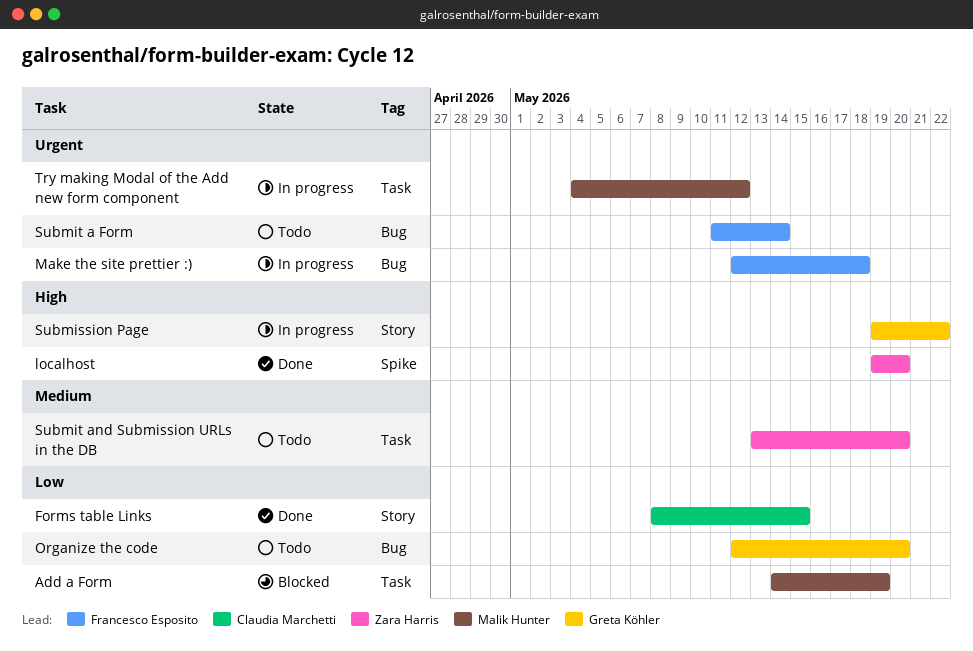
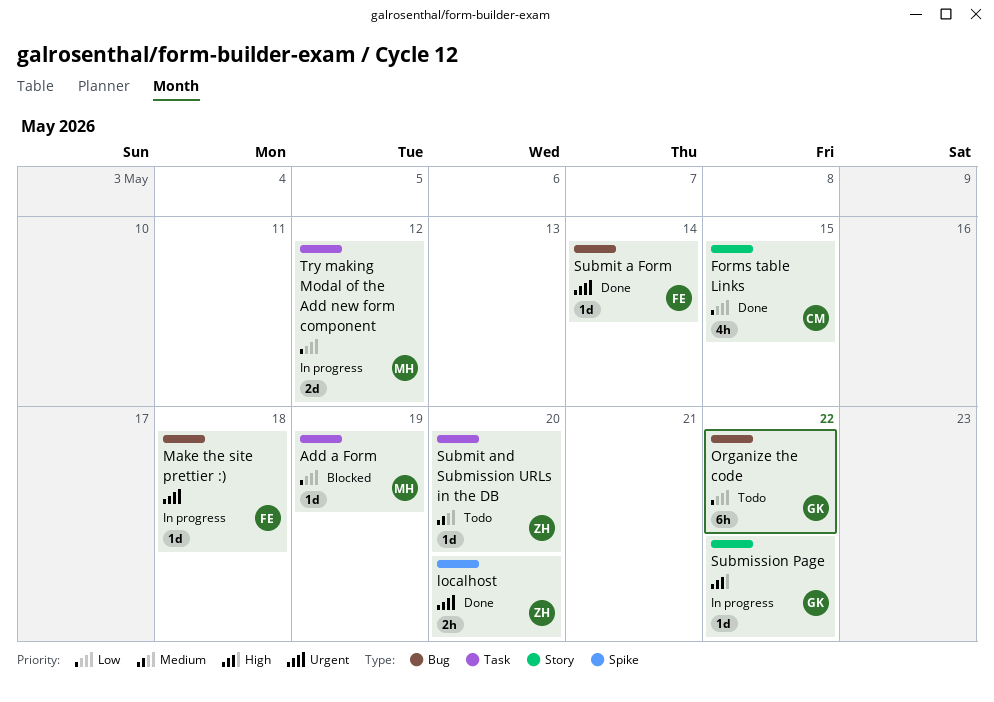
localhost, priority: High -> Urgent
Organize the code, due: May 20 -> May 22
Submit a Form, status: Todo -> Done
Try making Modal of the Add new form component, priority: Urgent -> Low

